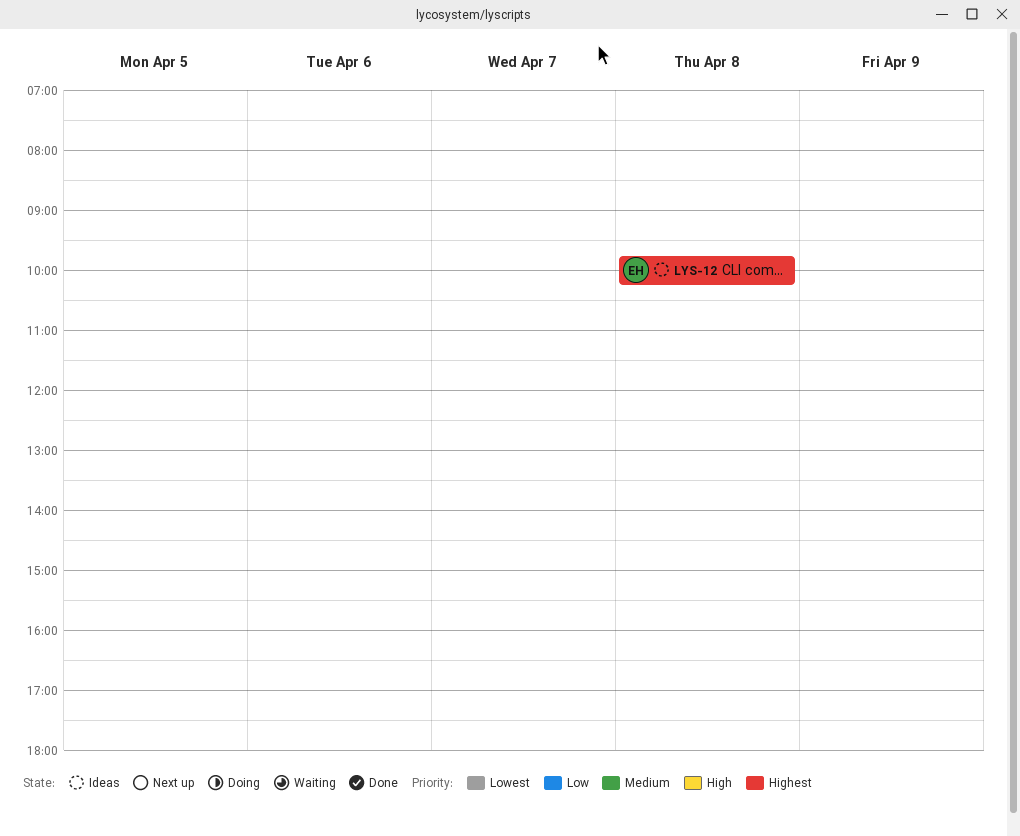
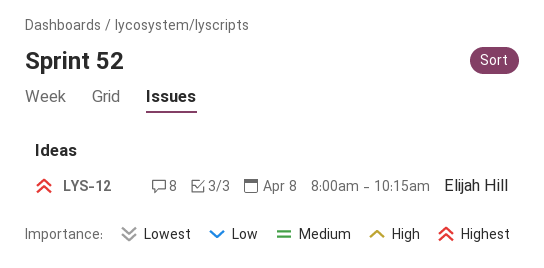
LYS-12, begins: 09:45 -> 08:00

